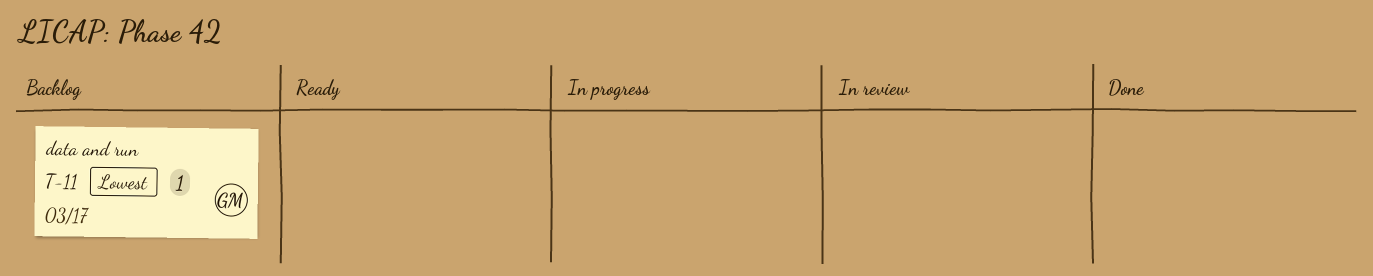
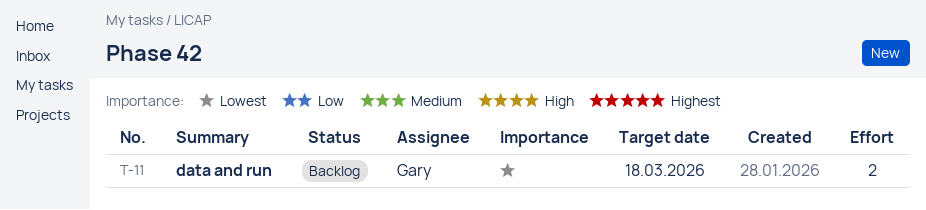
T-11, estimate: 1 -> 2
T-11, due: Mar 17 -> Mar 18

